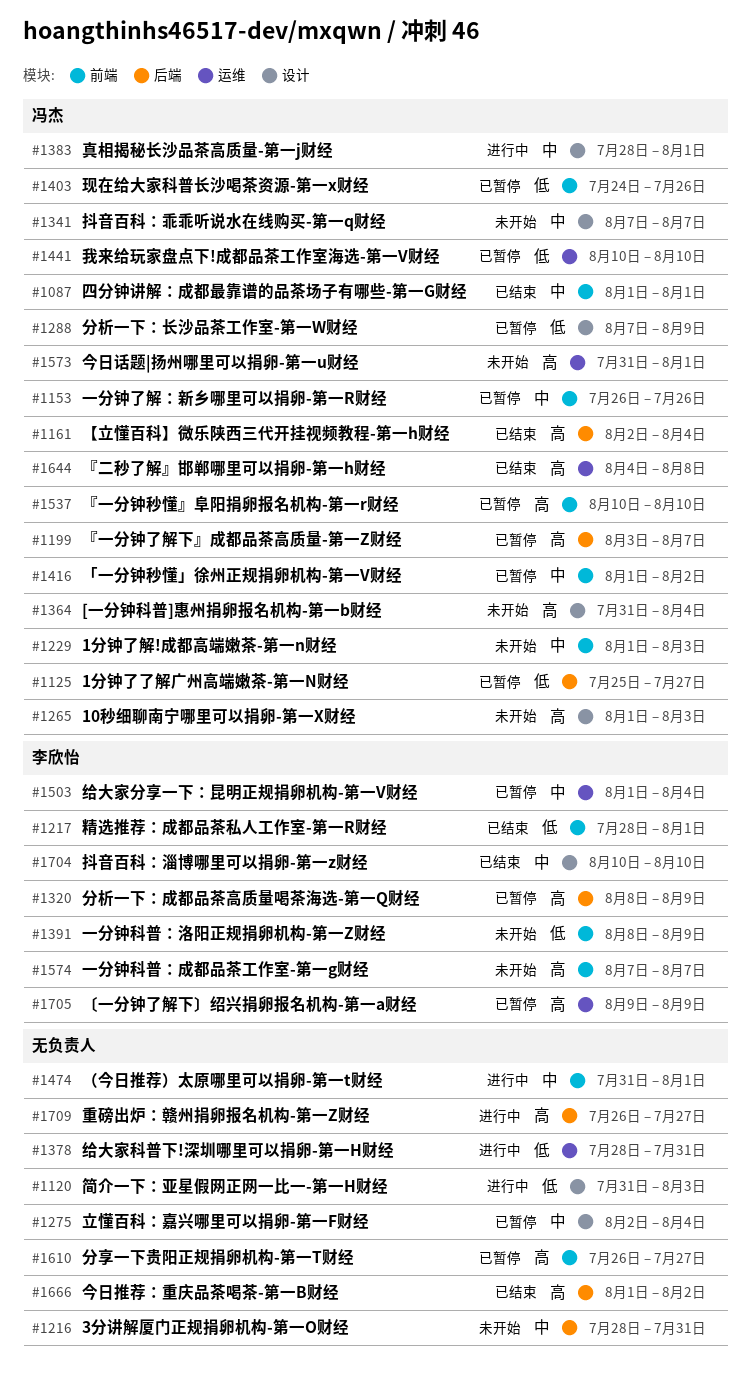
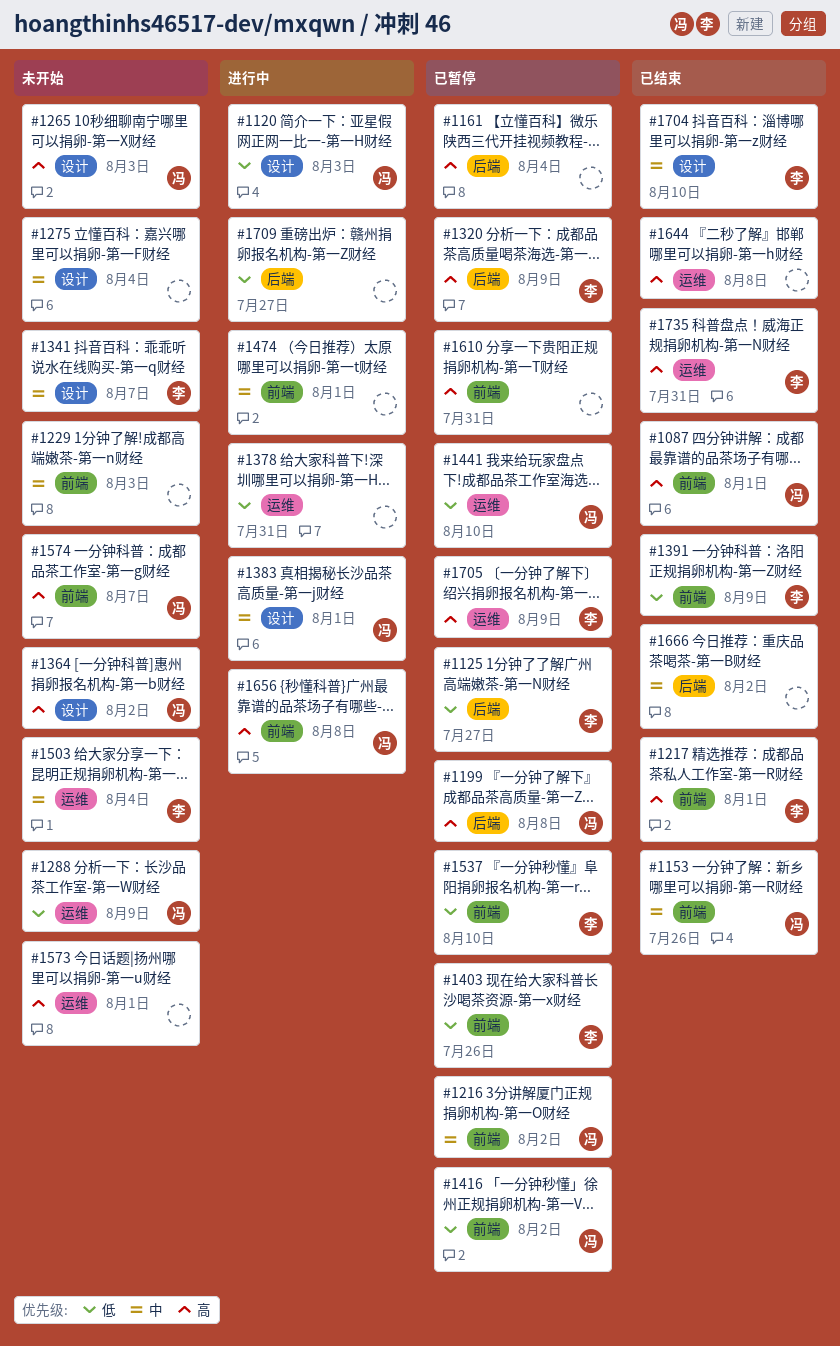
#1087, priority: 中 -> 高
#1120, owner: none -> 冯杰
#1125, owner: 冯杰 -> 李欣怡
#1153, status: 已暂停 -> 已结束
#1161, status: 已结束 -> 已暂停
#1161, owner: 冯杰 -> none
#1199, due: Aug 7 -> Aug 8
#1216, status: 未开始 -> 已暂停
#1216, owner: none -> 冯杰
#1216, label: 后端 -> 前端
#1216, due: Jul 31 -> Aug 2
#1217, priority: 低 -> 高
#1229, owner: 冯杰 -> none
#1275, status: 已暂停 -> 未开始
#1288, status: 已暂停 -> 未开始
#1288, label: 设计 -> 运维
#1341, owner: 冯杰 -> 李欣怡
#1364, due: Aug 4 -> Aug 2
#1391, status: 未开始 -> 已结束
#1403, owner: 冯杰 -> 李欣怡
#1416, priority: 中 -> 低
#1503, status: 已暂停 -> 未开始
#1537, owner: 冯杰 -> 李欣怡
#1537, priority: 高 -> 低
#1573, owner: 冯杰 -> none
#1574, owner: 李欣怡 -> 冯杰
#1610, due: Jul 27 -> Jul 31
#1644, owner: 冯杰 -> none
#1656: none -> present
#1666, priority: 高 -> 中
#1709, priority: 高 -> 低
#1735: none -> present

